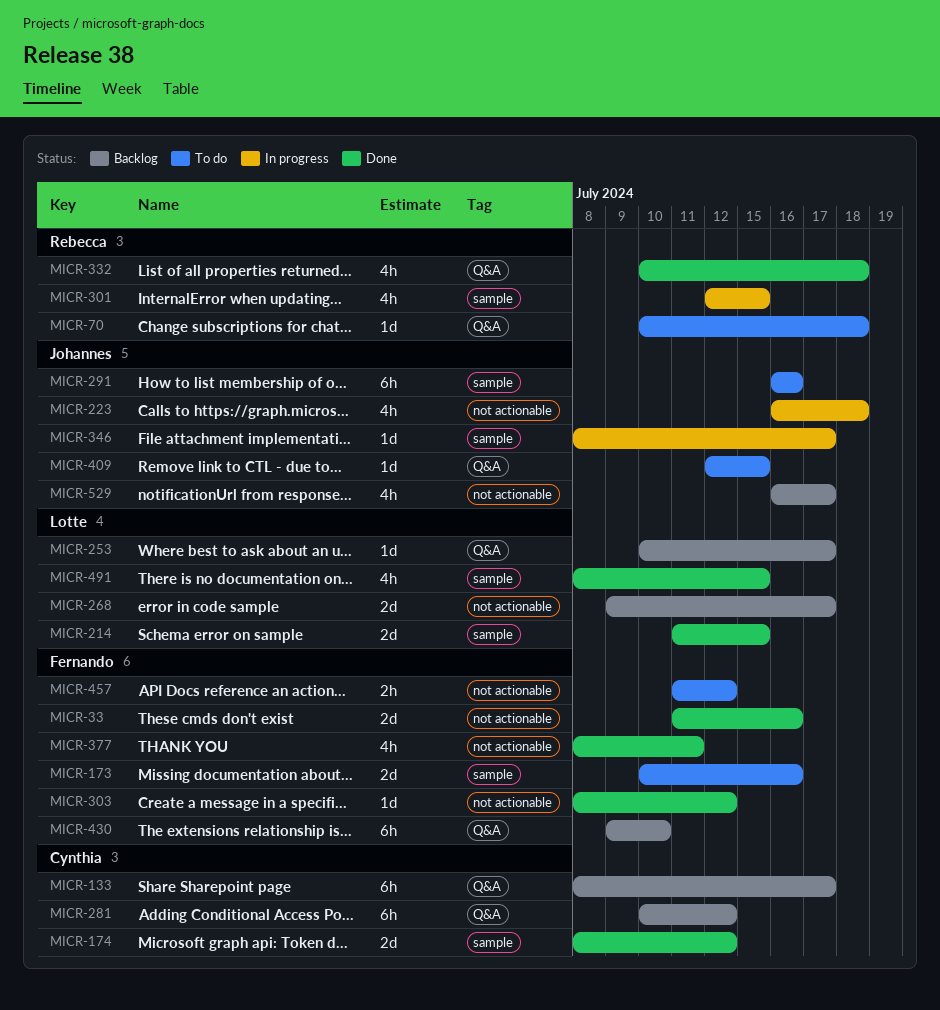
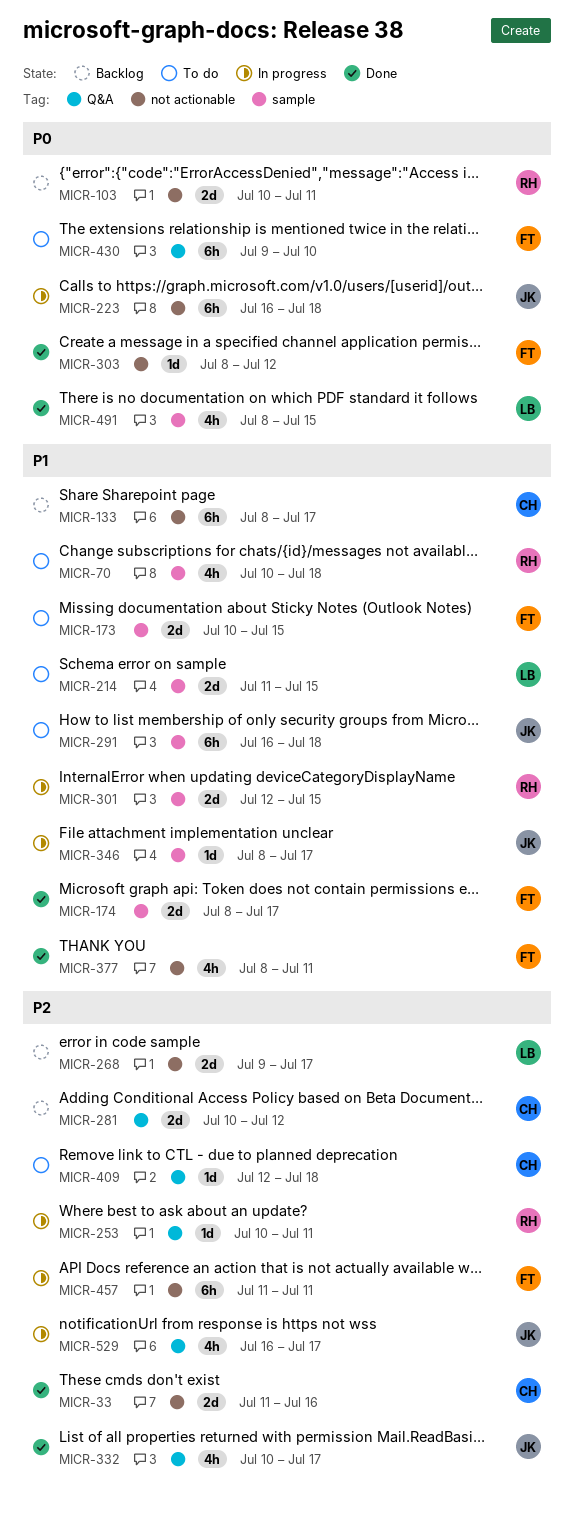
MICR-33, owner: Fernando -> Cynthia
MICR-70, label: Q&A -> sample
MICR-70, estimate: 1d -> 4h
MICR-103: none -> present
MICR-133, label: Q&A -> not actionable
MICR-173, due: Jul 16 -> Jul 15
MICR-174, owner: Cynthia -> Fernando
MICR-174, due: Jul 12 -> Jul 17
MICR-214, status: Done -> To do
MICR-223, estimate: 4h -> 6h
MICR-253, status: Backlog -> In progress
MICR-253, owner: Lotte -> Rebecca
MICR-253, due: Jul 17 -> Jul 11
MICR-281, estimate: 6h -> 2d
MICR-291, due: Jul 16 -> Jul 18
MICR-301, estimate: 4h -> 2d
MICR-332, owner: Rebecca -> Johannes
MICR-332, due: Jul 18 -> Jul 17
MICR-409, owner: Johannes -> Cynthia
MICR-409, due: Jul 15 -> Jul 18
MICR-430, status: Backlog -> To do
MICR-457, status: To do -> In progress
MICR-457, estimate: 2h -> 6h
MICR-457, due: Jul 12 -> Jul 11
MICR-529, status: Backlog -> In progress
MICR-529, label: not actionable -> Q&A

